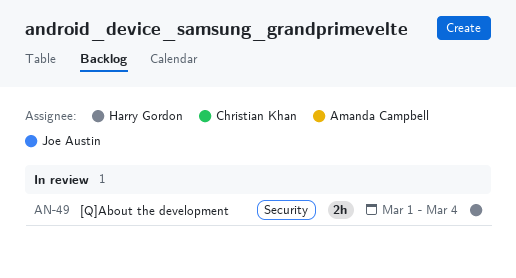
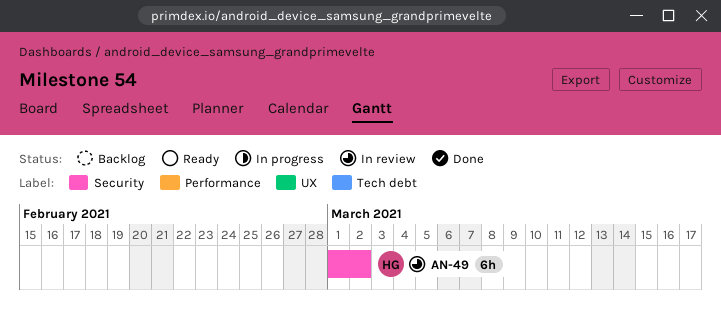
AN-49, estimate: 2h -> 6h
AN-49, due: Mar 4 -> Mar 2

